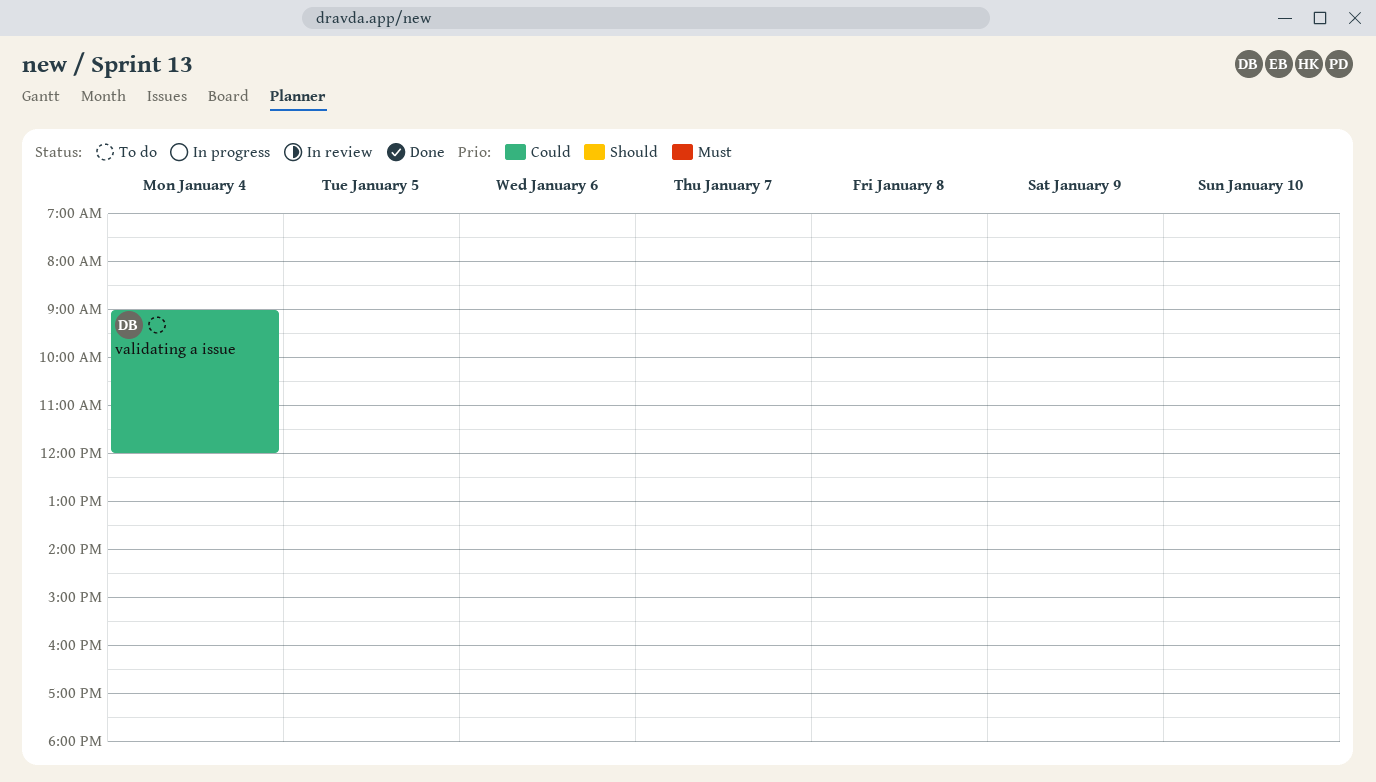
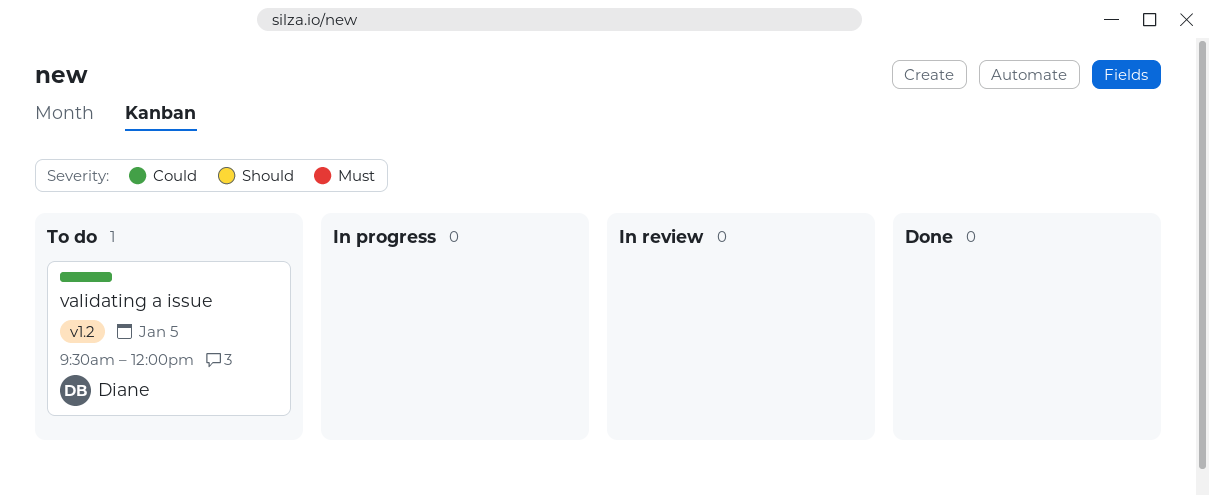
validating a issue, day: Jan 4 -> Jan 5
validating a issue, begins: 09:00 -> 09:30

